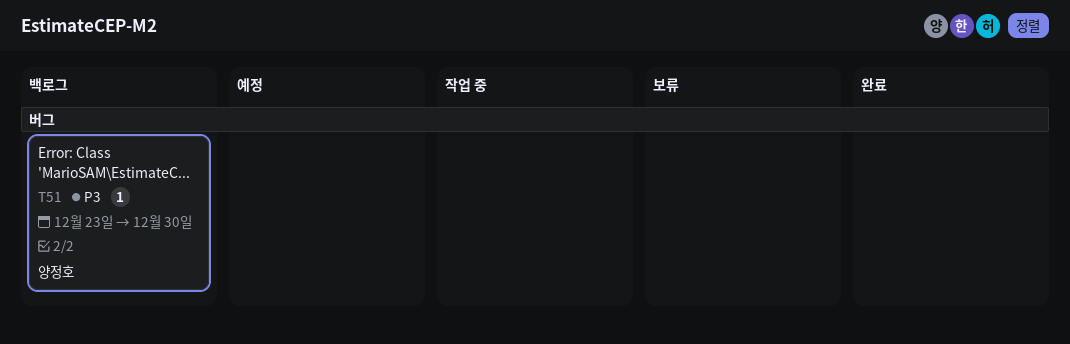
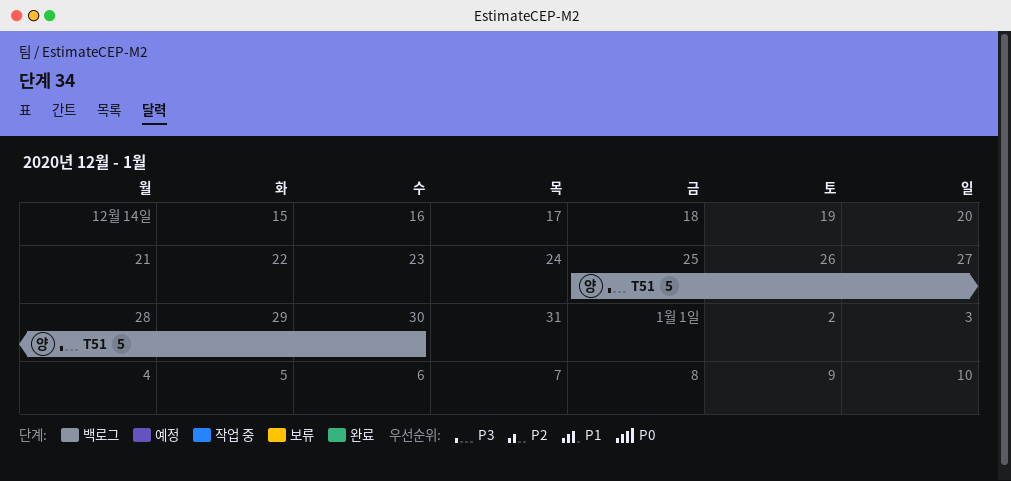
T51, estimate: 1 -> 5
T51, start: Dec 23 -> Dec 25

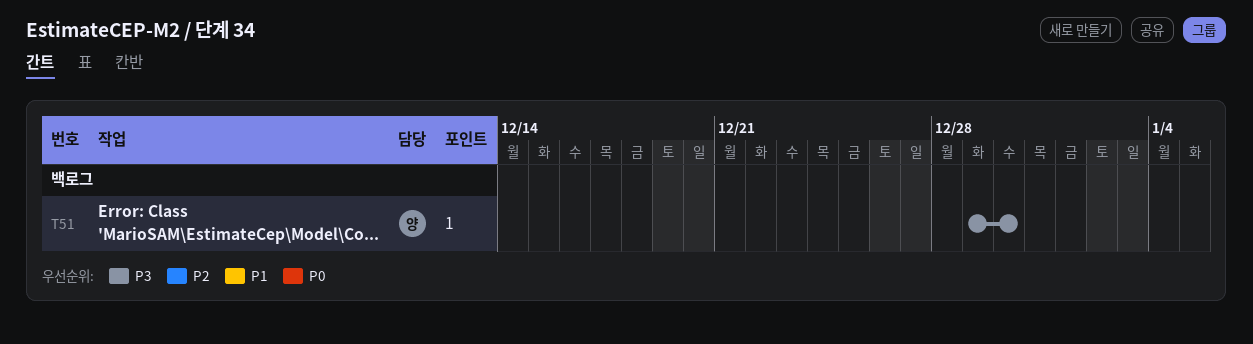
T51, estimate: 5 -> 1
T51, start: Dec 25 -> Dec 29

